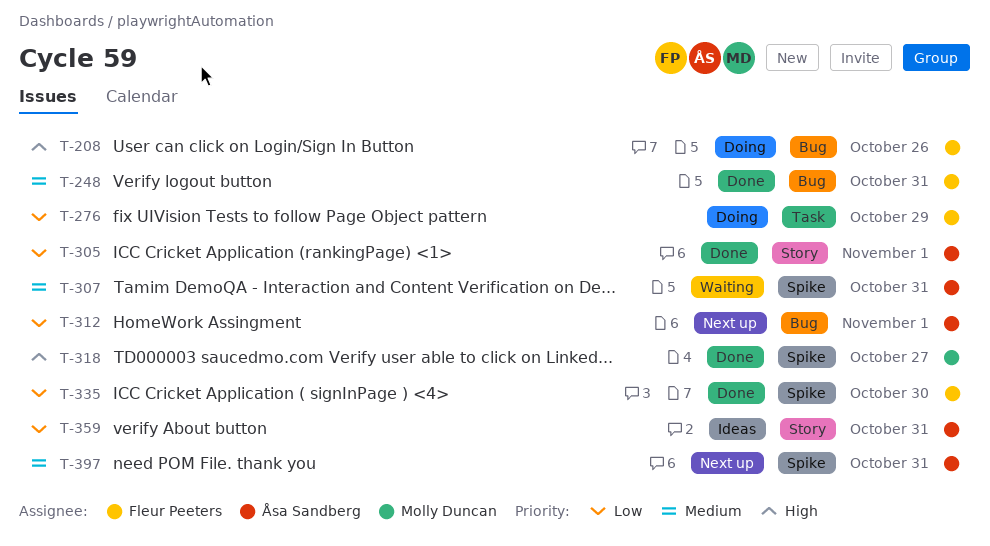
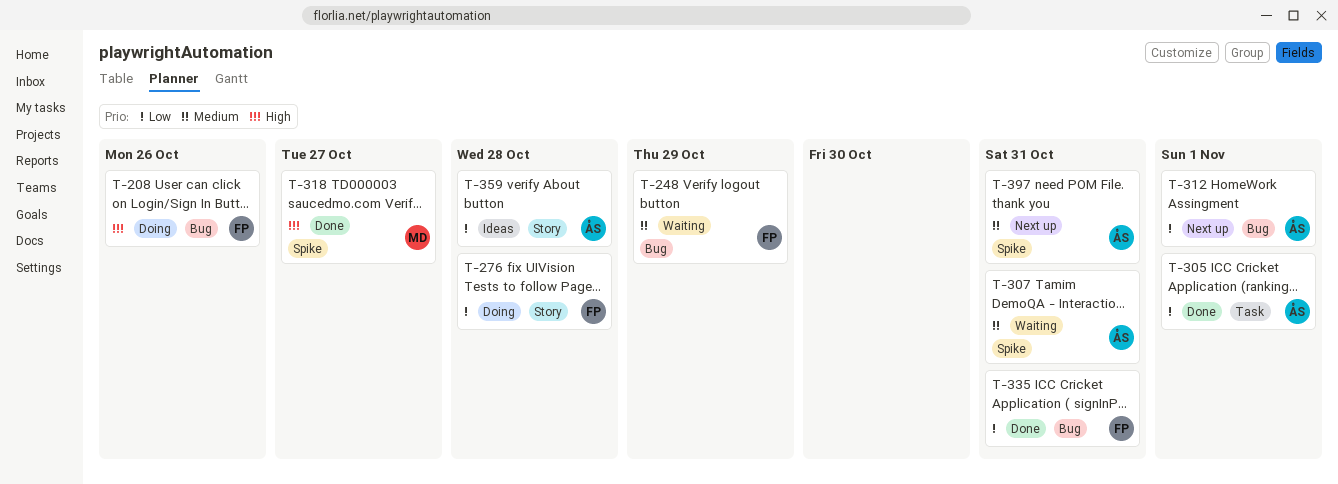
T-248, status: Done -> Waiting
T-248, due: Oct 31 -> Oct 29
T-276, label: Task -> Story
T-276, due: Oct 29 -> Oct 28
T-305, label: Story -> Task
T-335, label: Spike -> Bug
T-335, due: Oct 30 -> Oct 31
T-359, due: Oct 31 -> Oct 28

